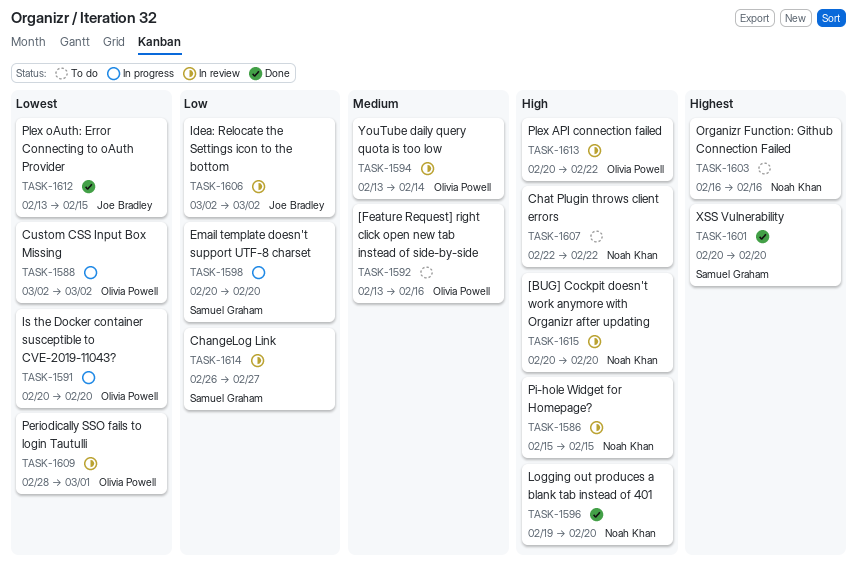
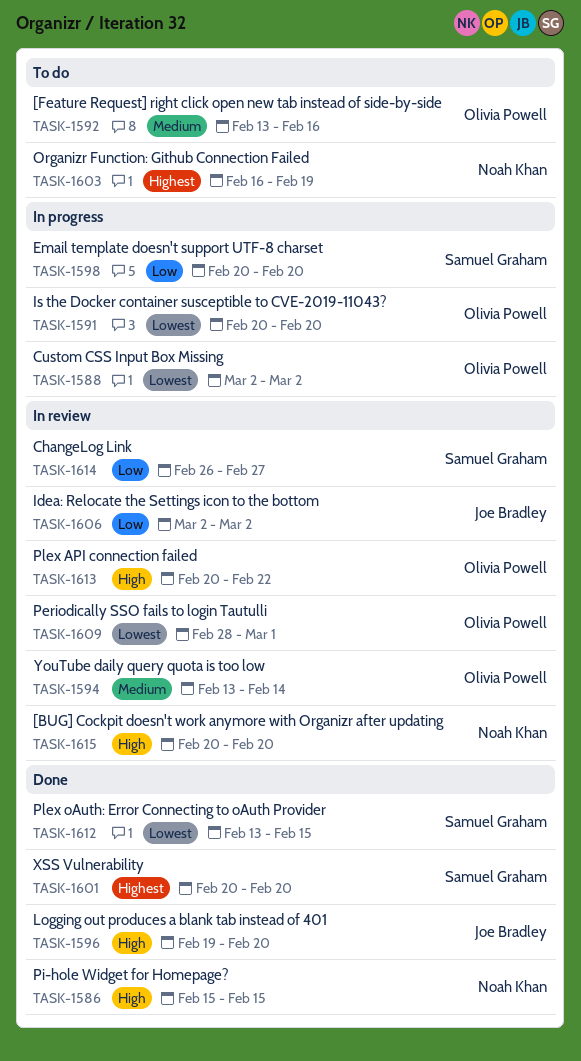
TASK-1586, status: In review -> Done
TASK-1596, owner: Noah Khan -> Joe Bradley
TASK-1603, due: Feb 16 -> Feb 19
TASK-1607: present -> none
TASK-1612, owner: Joe Bradley -> Samuel Graham

